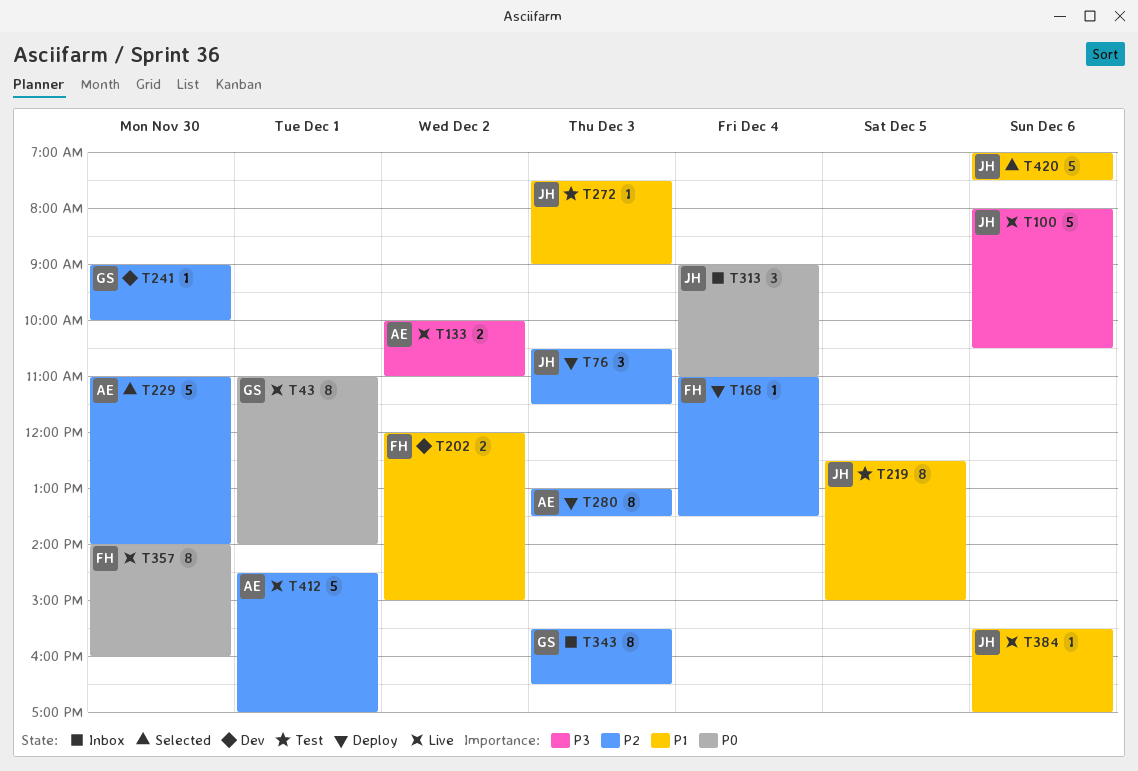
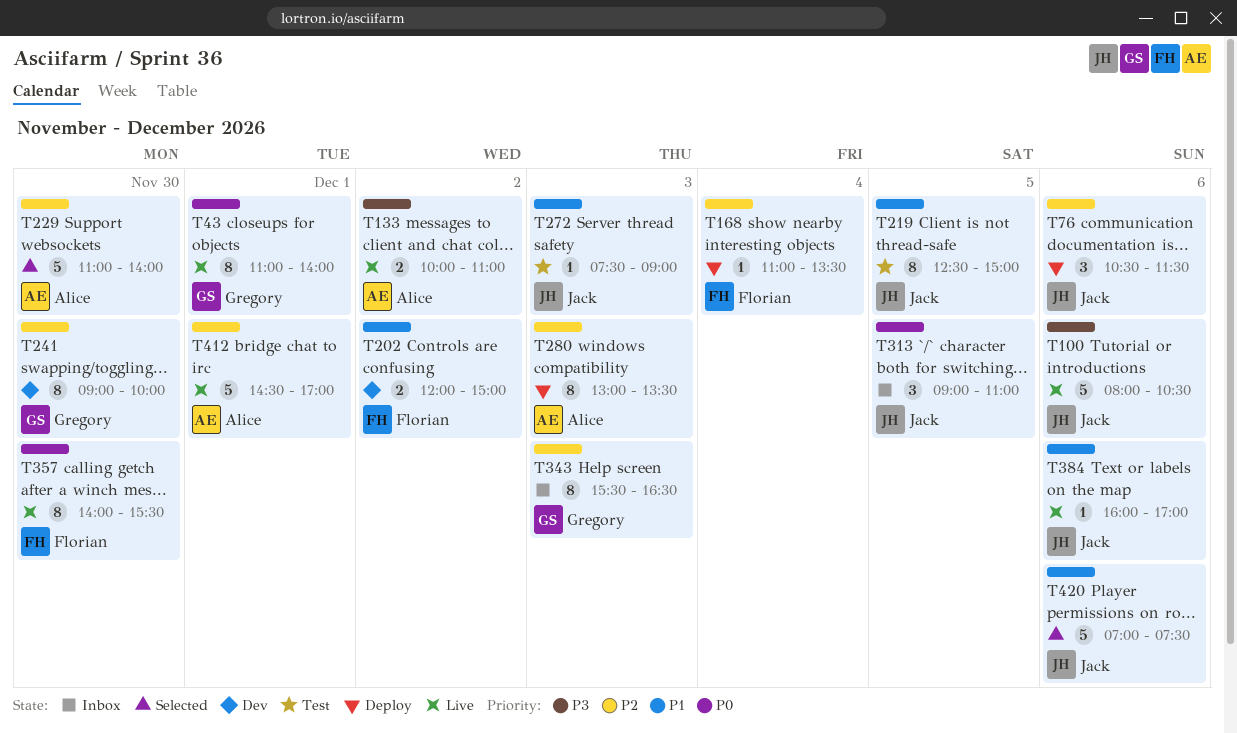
T76, day: Dec 3 -> Dec 6
T241, estimate: 1 -> 8
T313, day: Dec 4 -> Dec 5
T357, ends: 16:00 -> 15:30
T384, begins: 15:30 -> 16:00

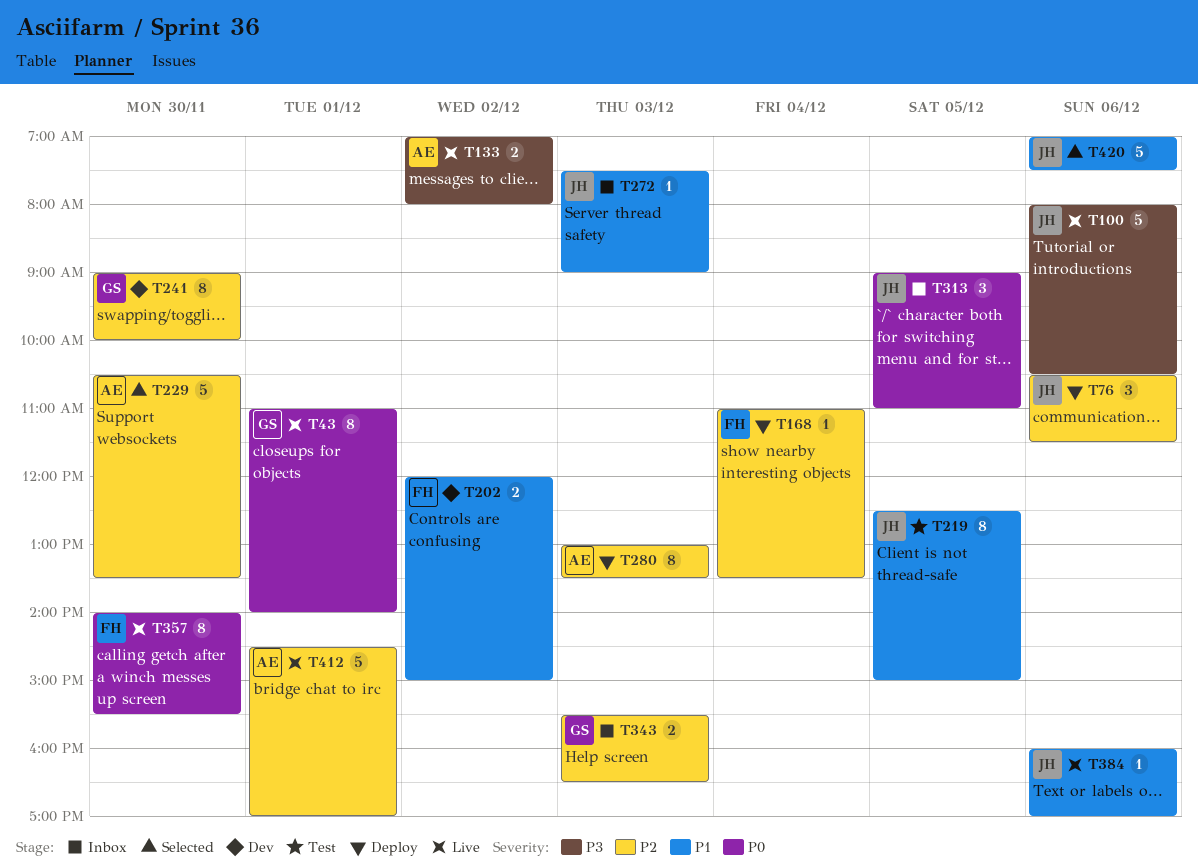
T133, begins: 10:00 -> 07:00
T133, ends: 11:00 -> 08:00
T229, begins: 11:00 -> 10:30
T229, ends: 14:00 -> 13:30
T272, status: Test -> Inbox
T343, estimate: 8 -> 2

